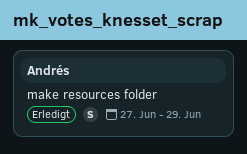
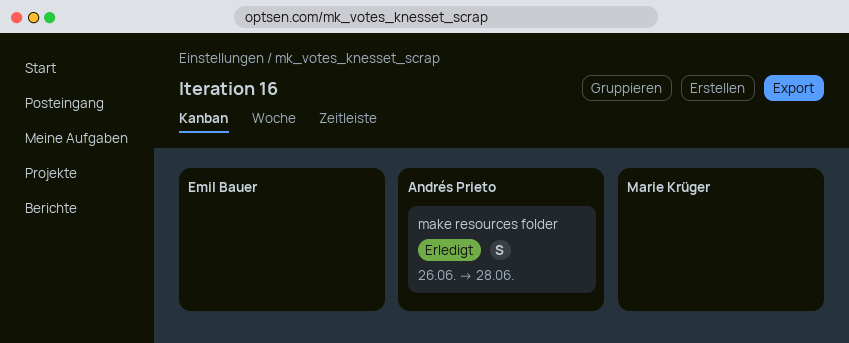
make resources folder, start: Jun 27 -> Jun 26
make resources folder, due: Jun 29 -> Jun 28

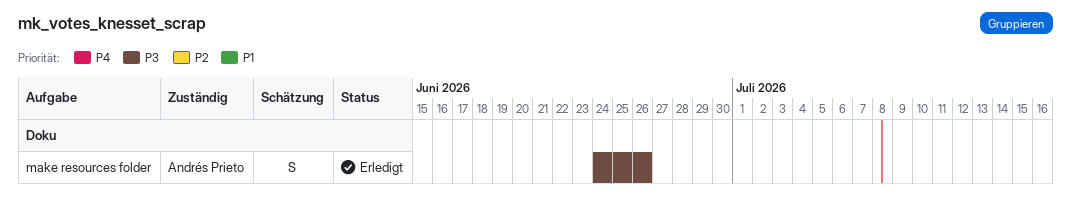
make resources folder, start: Jun 26 -> Jun 24
make resources folder, due: Jun 28 -> Jun 26

